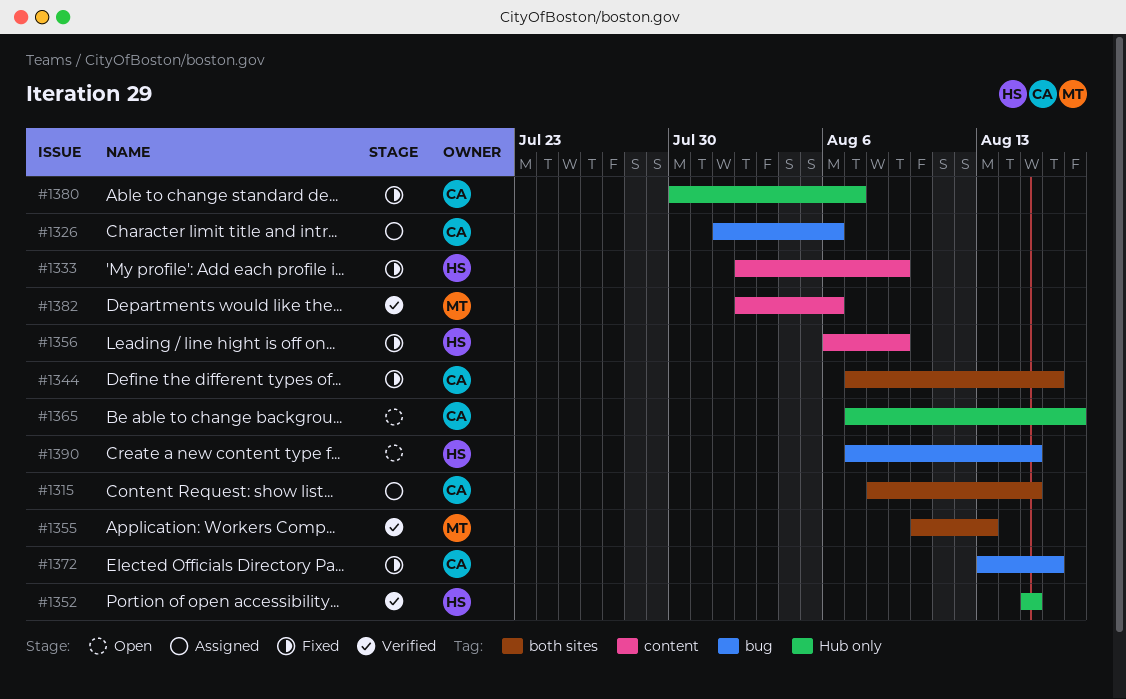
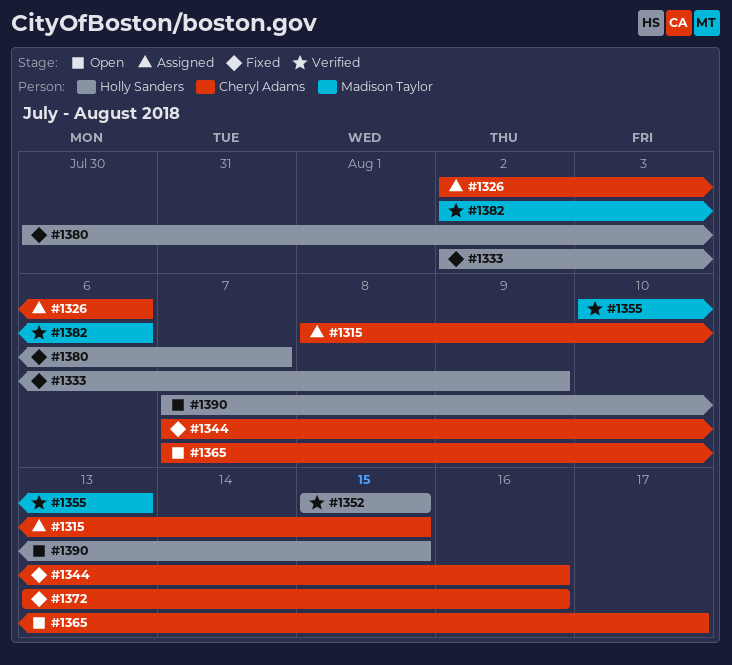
#1326, start: Aug 1 -> Aug 2
#1356: present -> none
#1380, owner: Cheryl Adams -> Holly Sanders

